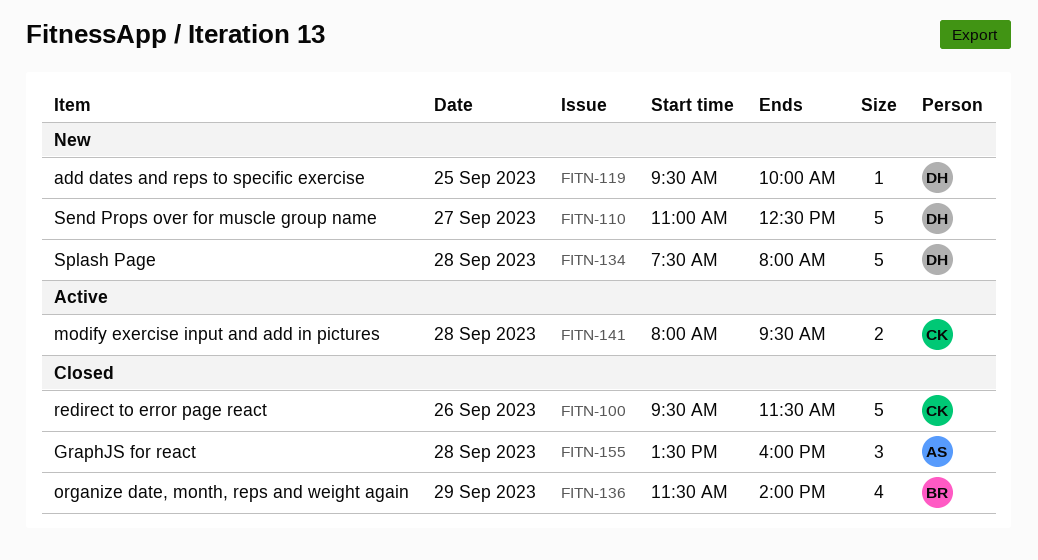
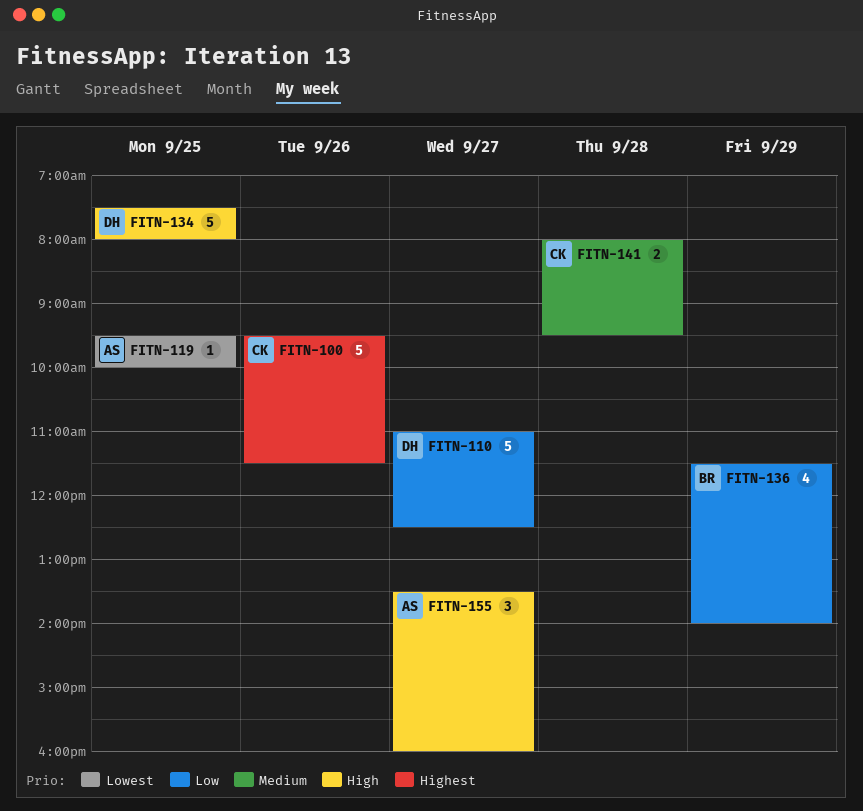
FITN-119, owner: DH -> AS
FITN-134, day: Sep 28 -> Sep 25
FITN-155, day: Sep 28 -> Sep 27

